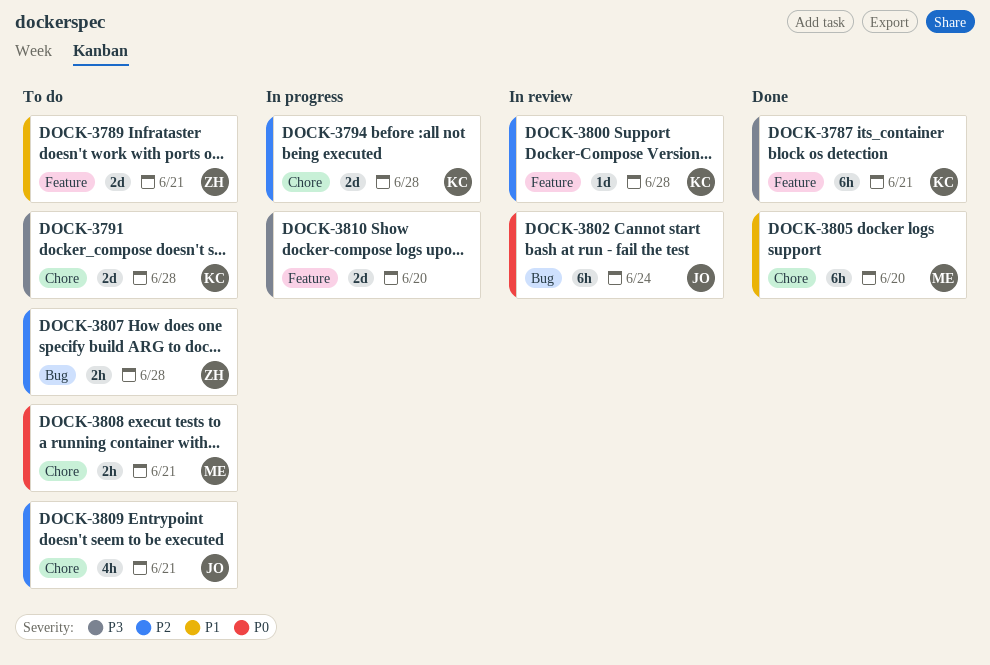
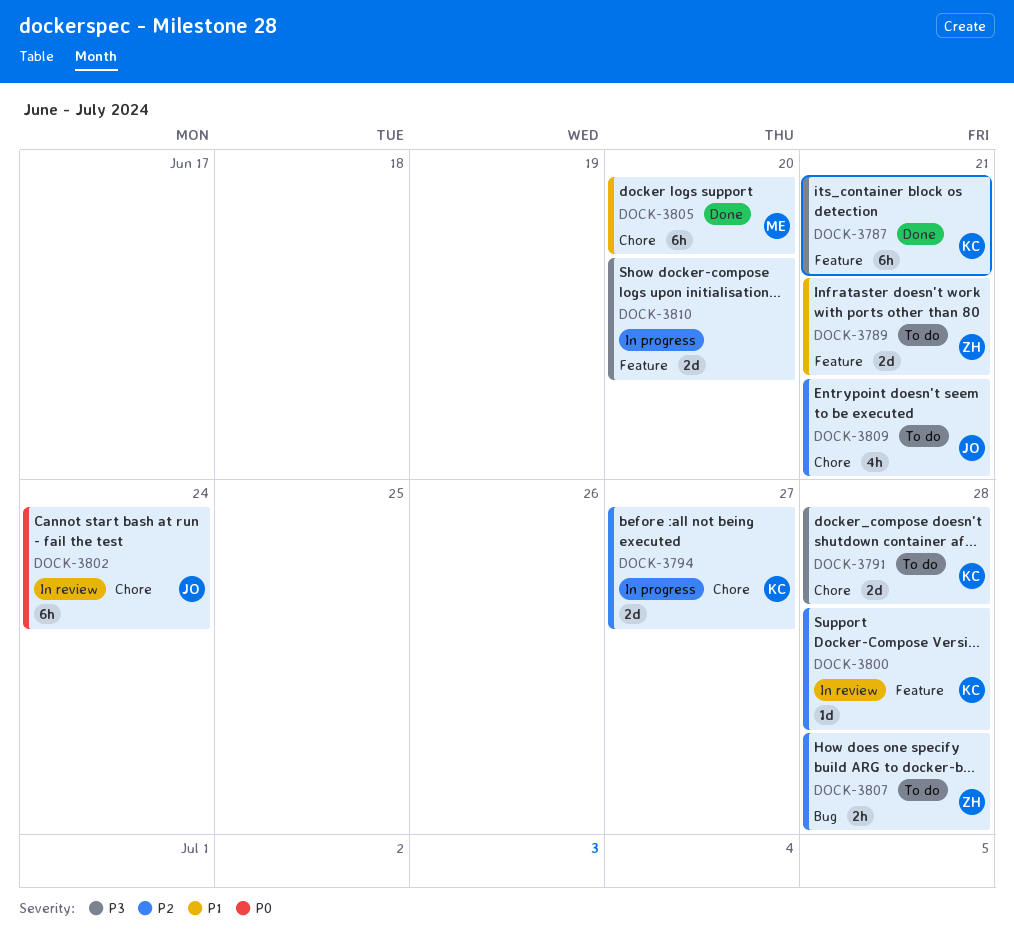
DOCK-3794, due: Jun 28 -> Jun 27
DOCK-3802, label: Bug -> Chore
DOCK-3808: present -> none

